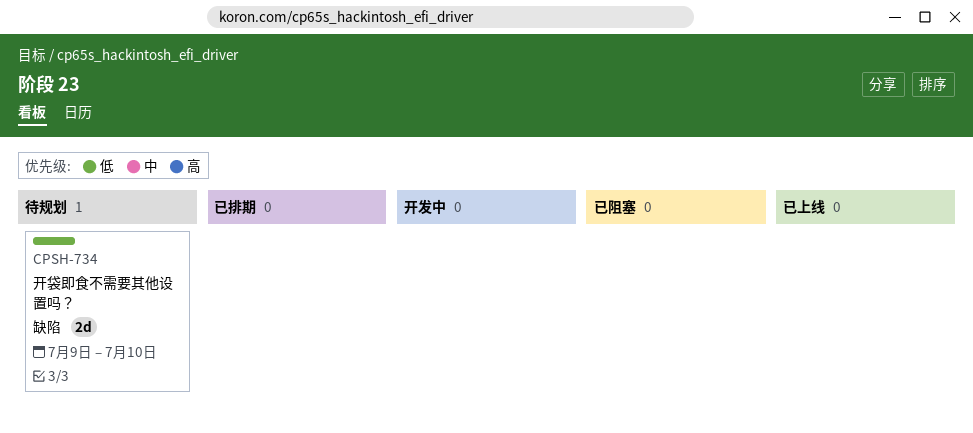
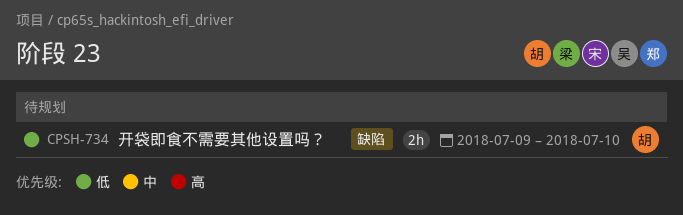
CPSH-734, estimate: 2d -> 2h

